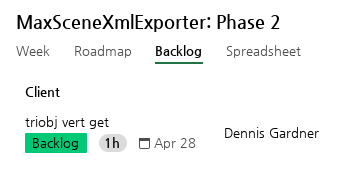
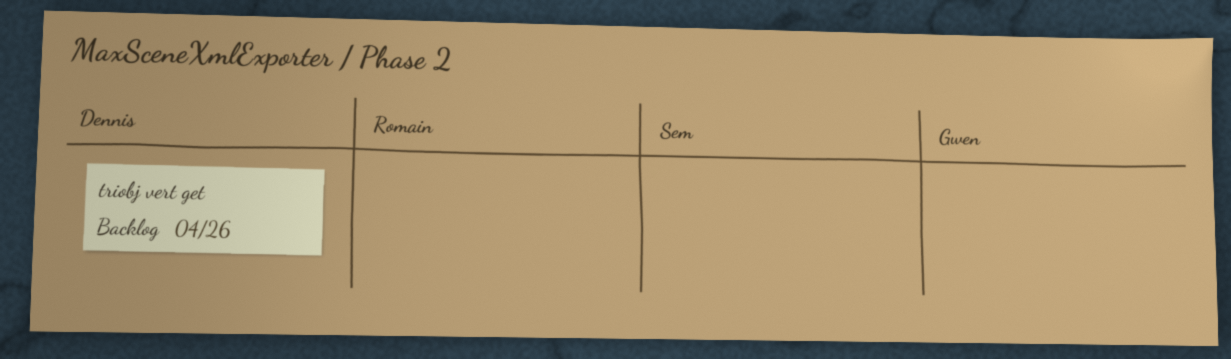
triobj vert get, due: Apr 28 -> Apr 26

